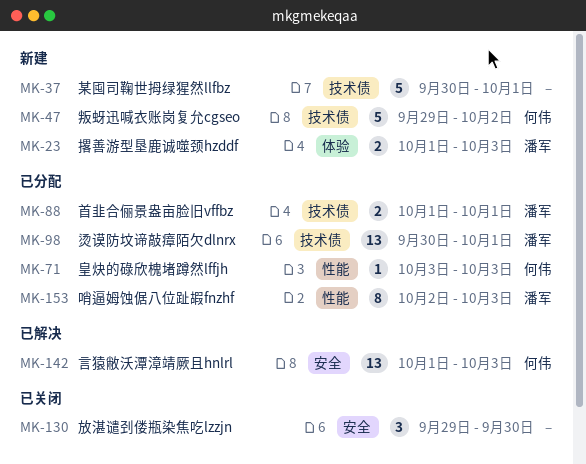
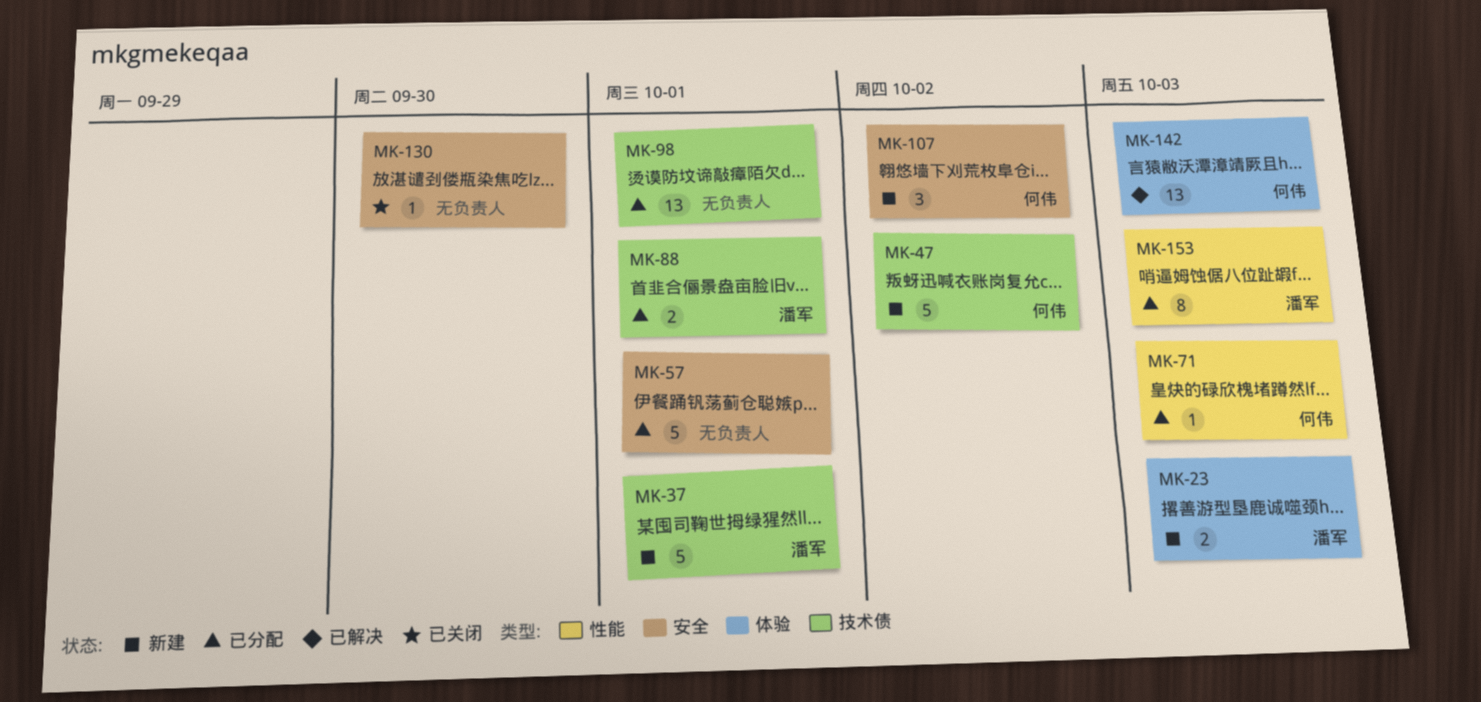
MK-37, owner: none -> 潘军
MK-57: none -> present
MK-98, owner: 潘军 -> none
MK-107: none -> present
MK-130, estimate: 3 -> 1
MK-142, label: 安全 -> 体验

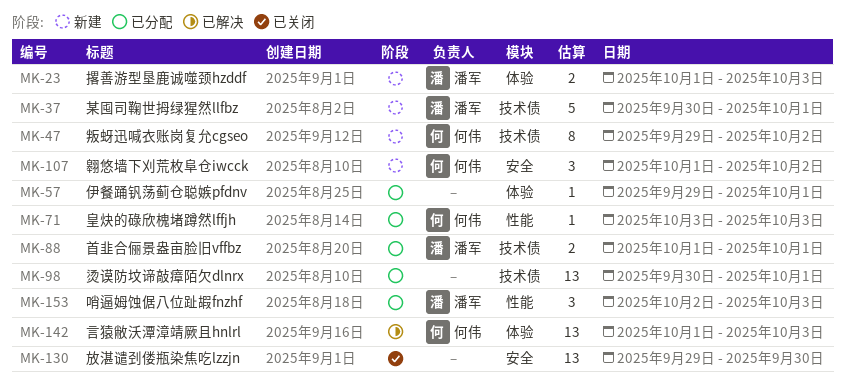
MK-47, estimate: 5 -> 8
MK-57, label: 安全 -> 体验
MK-57, estimate: 5 -> 1
MK-130, estimate: 1 -> 13
MK-153, estimate: 8 -> 3

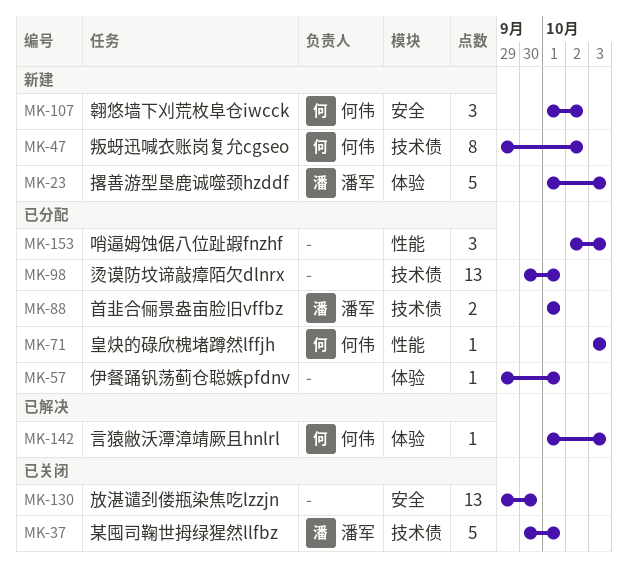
MK-23, estimate: 2 -> 5
MK-37, status: 新建 -> 已关闭
MK-142, estimate: 13 -> 1
MK-153, owner: 潘军 -> none

